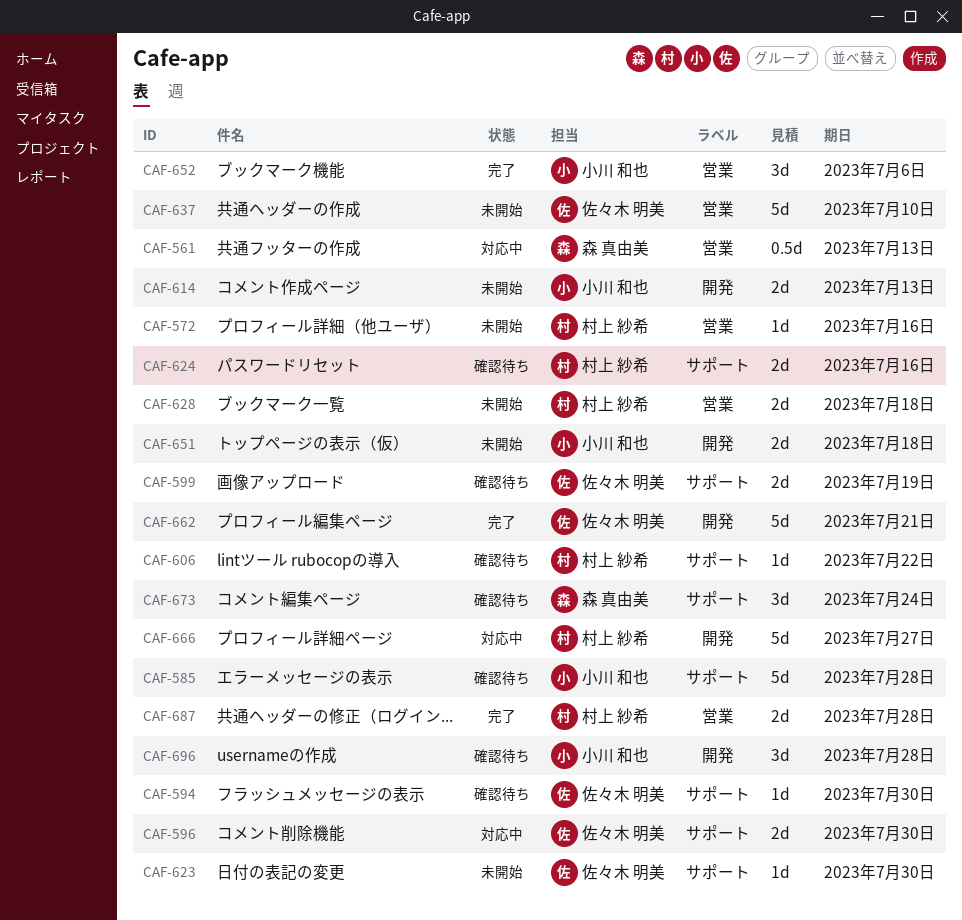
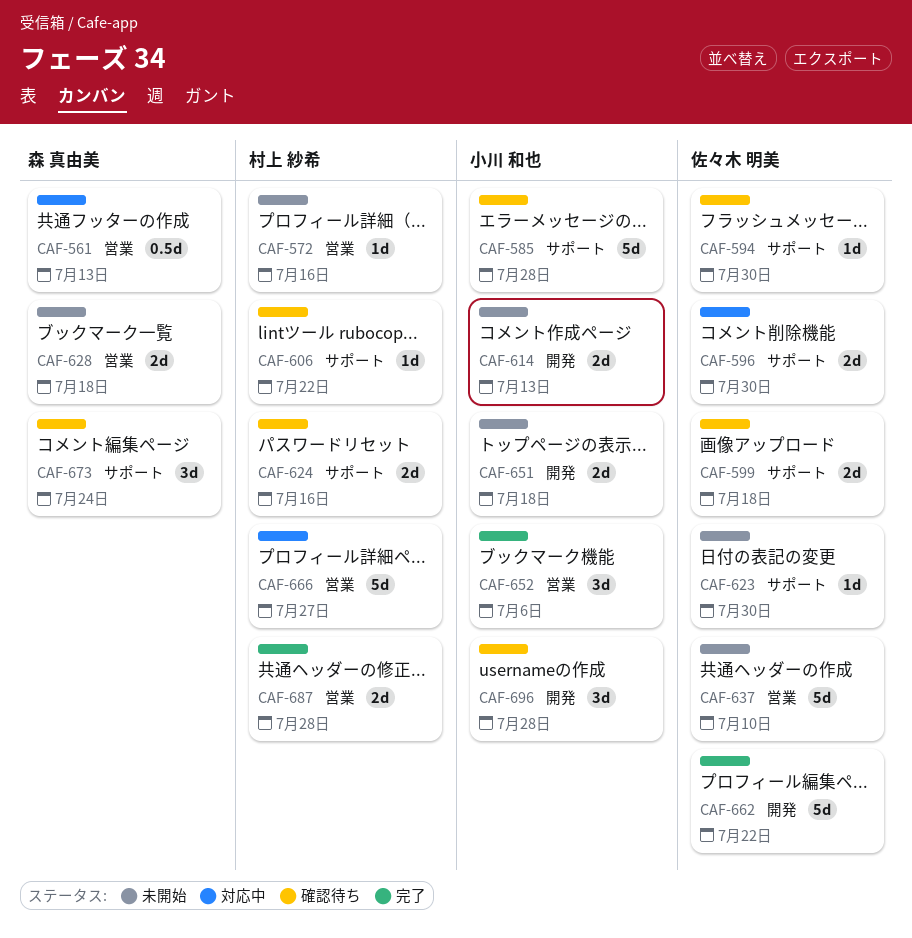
CAF-599, due: Jul 19 -> Jul 18
CAF-628, owner: 村上 紗希 -> 森 真由美
CAF-662, due: Jul 21 -> Jul 22
CAF-666, label: 開発 -> 営業

